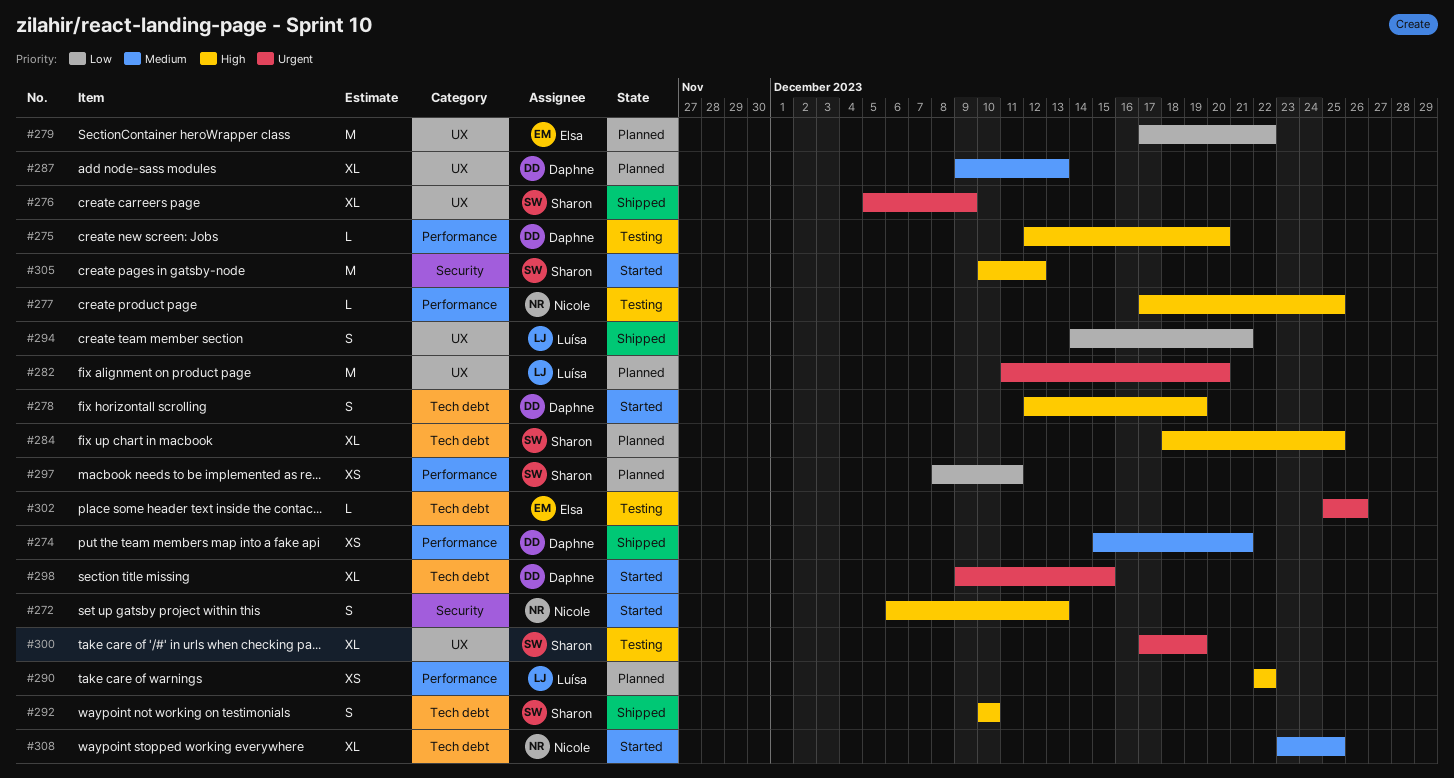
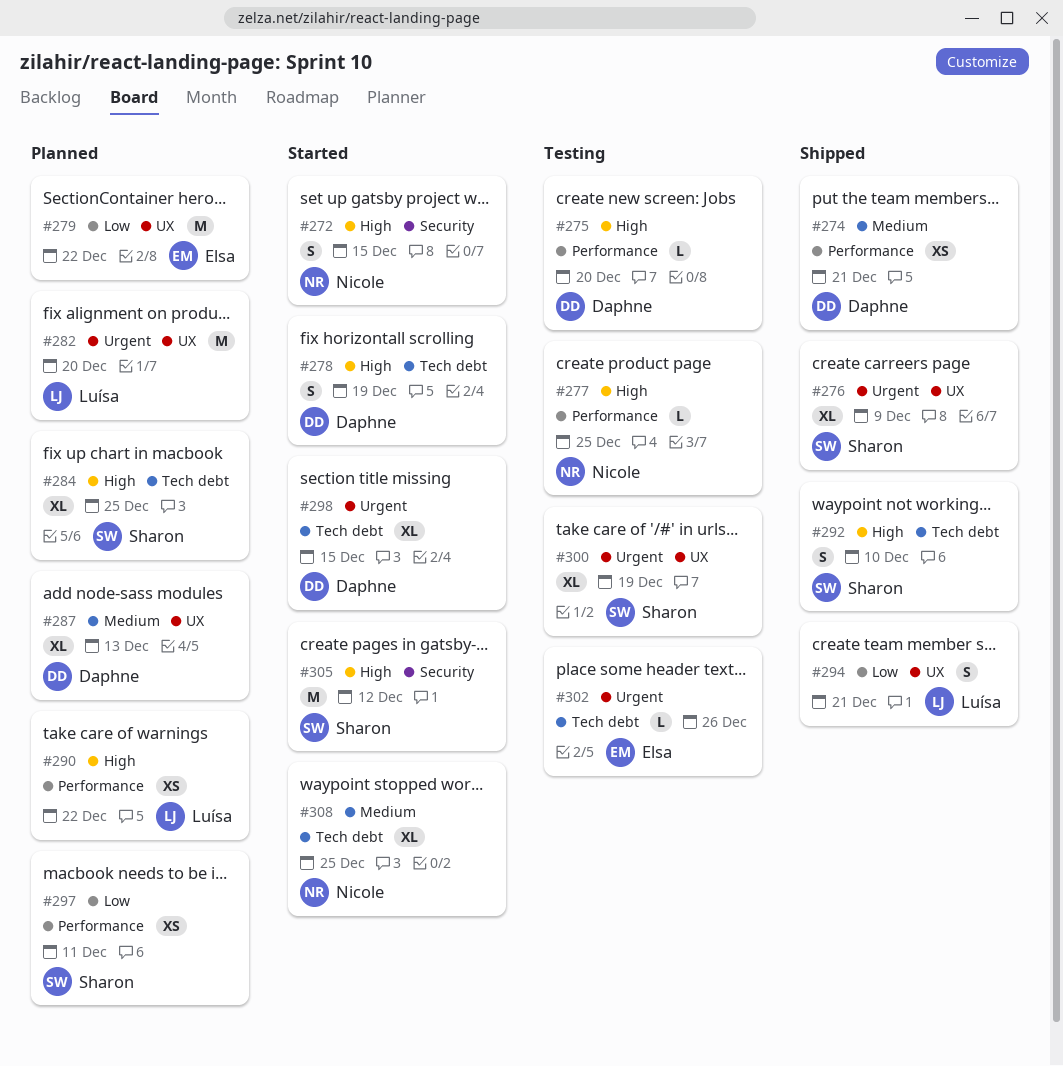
#272, due: Dec 13 -> Dec 15

